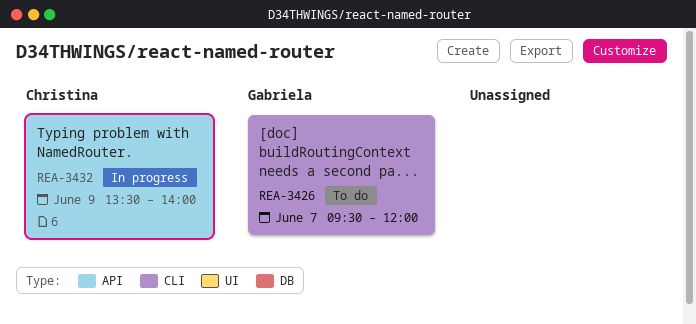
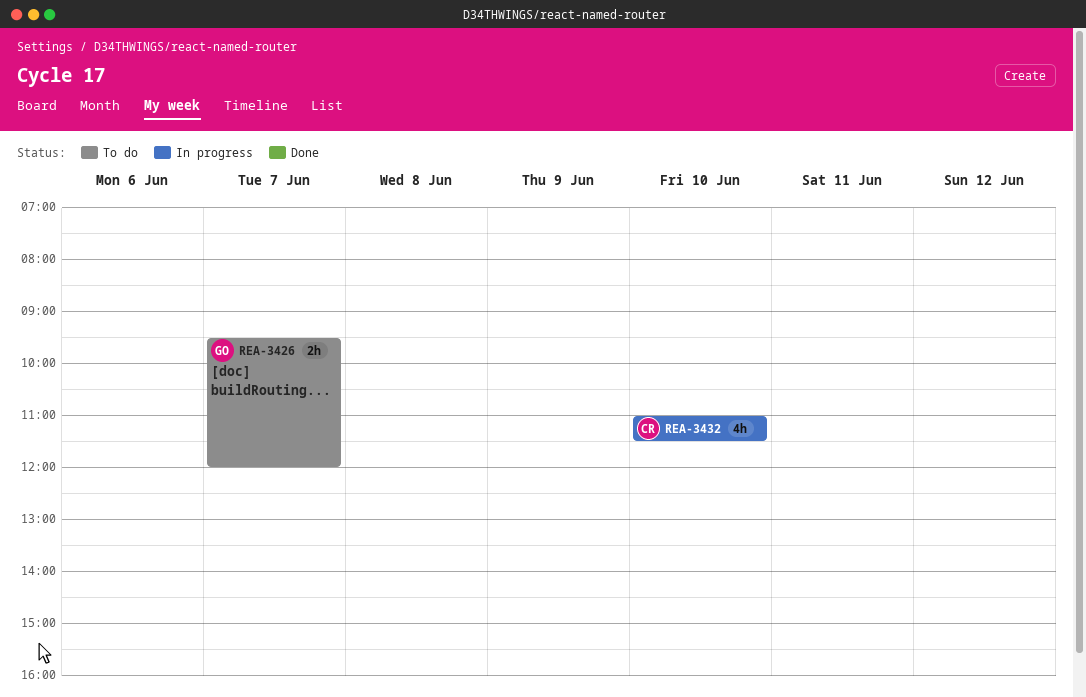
REA-3432, day: Jun 9 -> Jun 10
REA-3432, begins: 13:30 -> 11:00
REA-3432, ends: 14:00 -> 11:30

